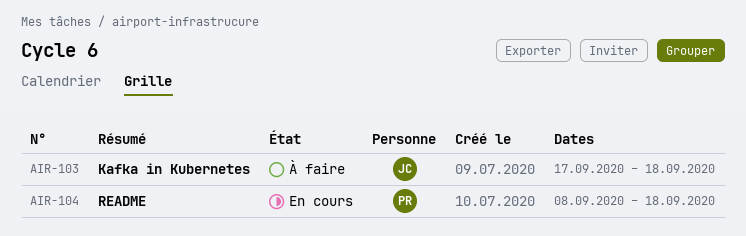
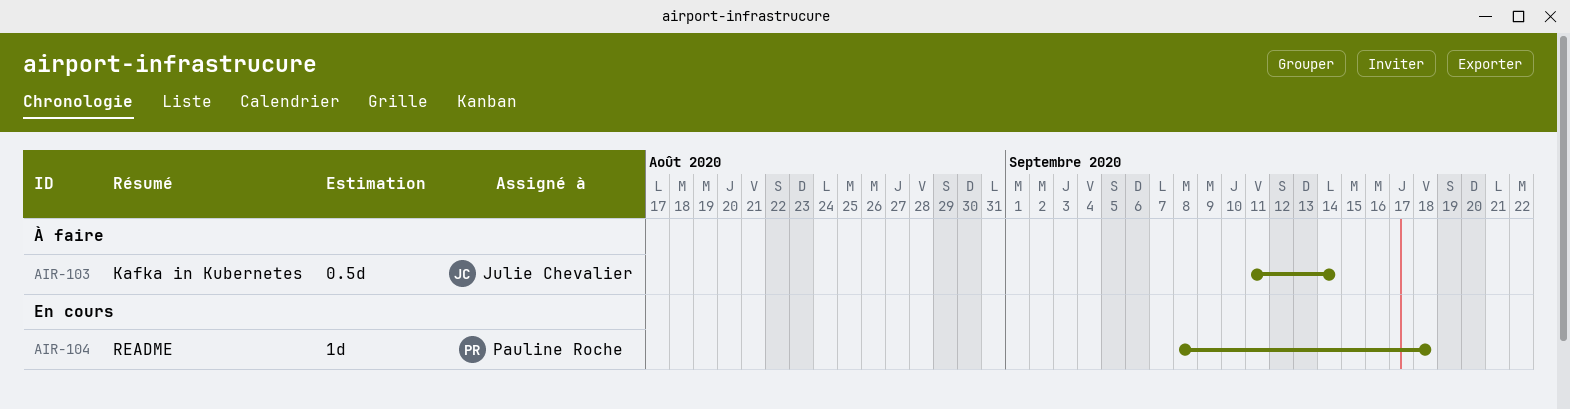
AIR-103, start: Sep 17 -> Sep 11
AIR-103, due: Sep 18 -> Sep 14

